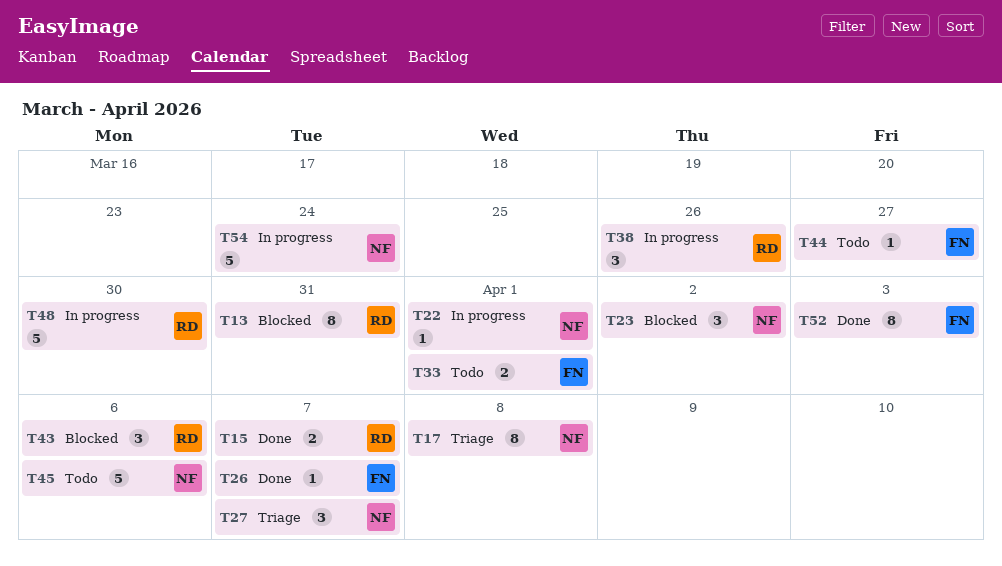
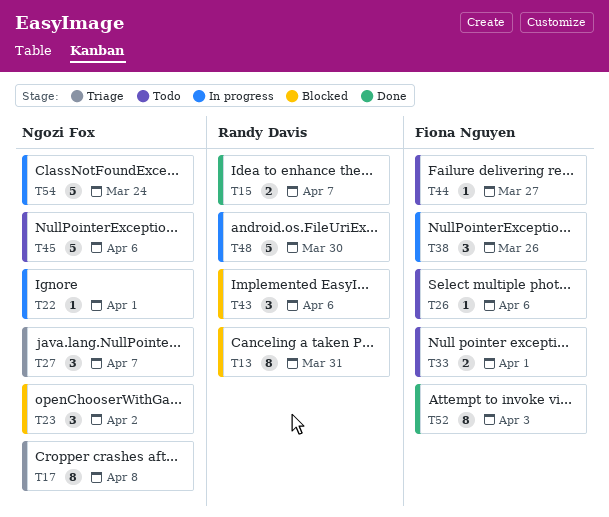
T26, status: Done -> Todo
T26, due: Apr 7 -> Apr 6
T38, owner: Randy Davis -> Fiona Nguyen

